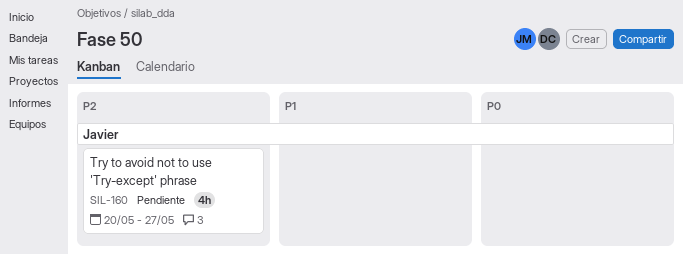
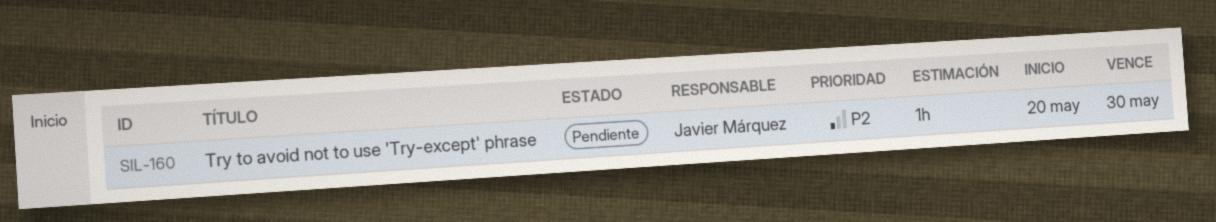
SIL-160, estimate: 4h -> 1h
SIL-160, due: May 27 -> May 30

